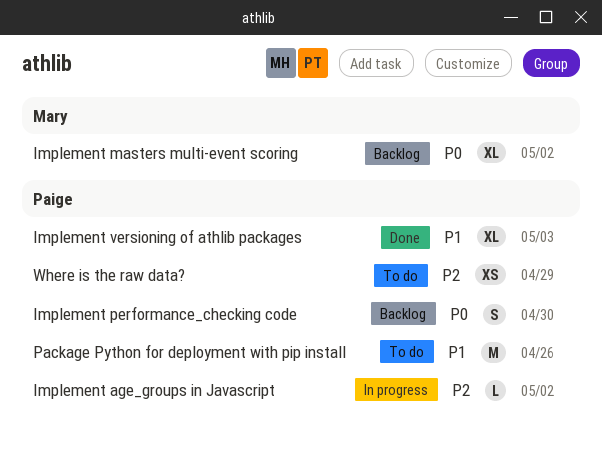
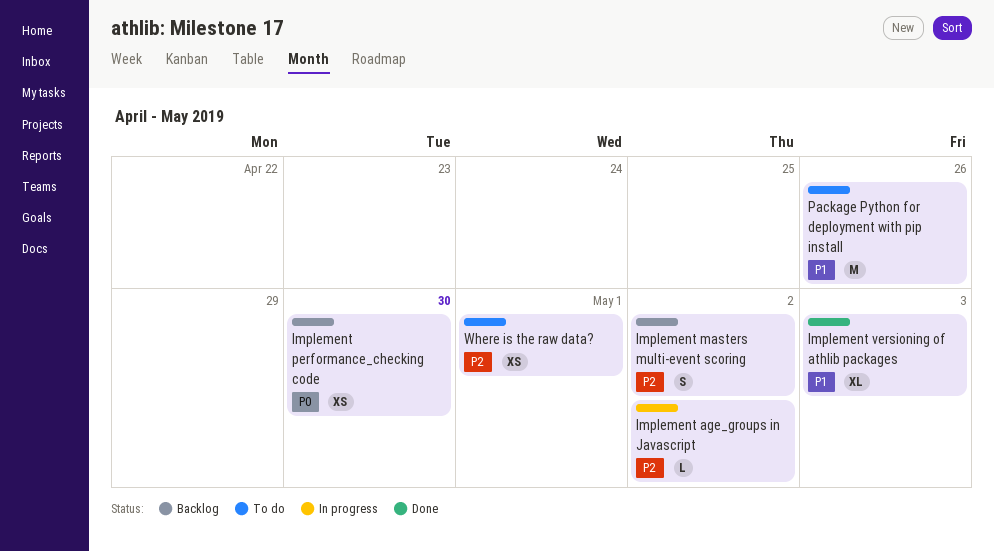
Implement masters multi-event scoring, priority: P0 -> P2
Implement masters multi-event scoring, estimate: XL -> S
Implement performance_checking code, estimate: S -> XS
Where is the raw data?, due: Apr 29 -> May 1

